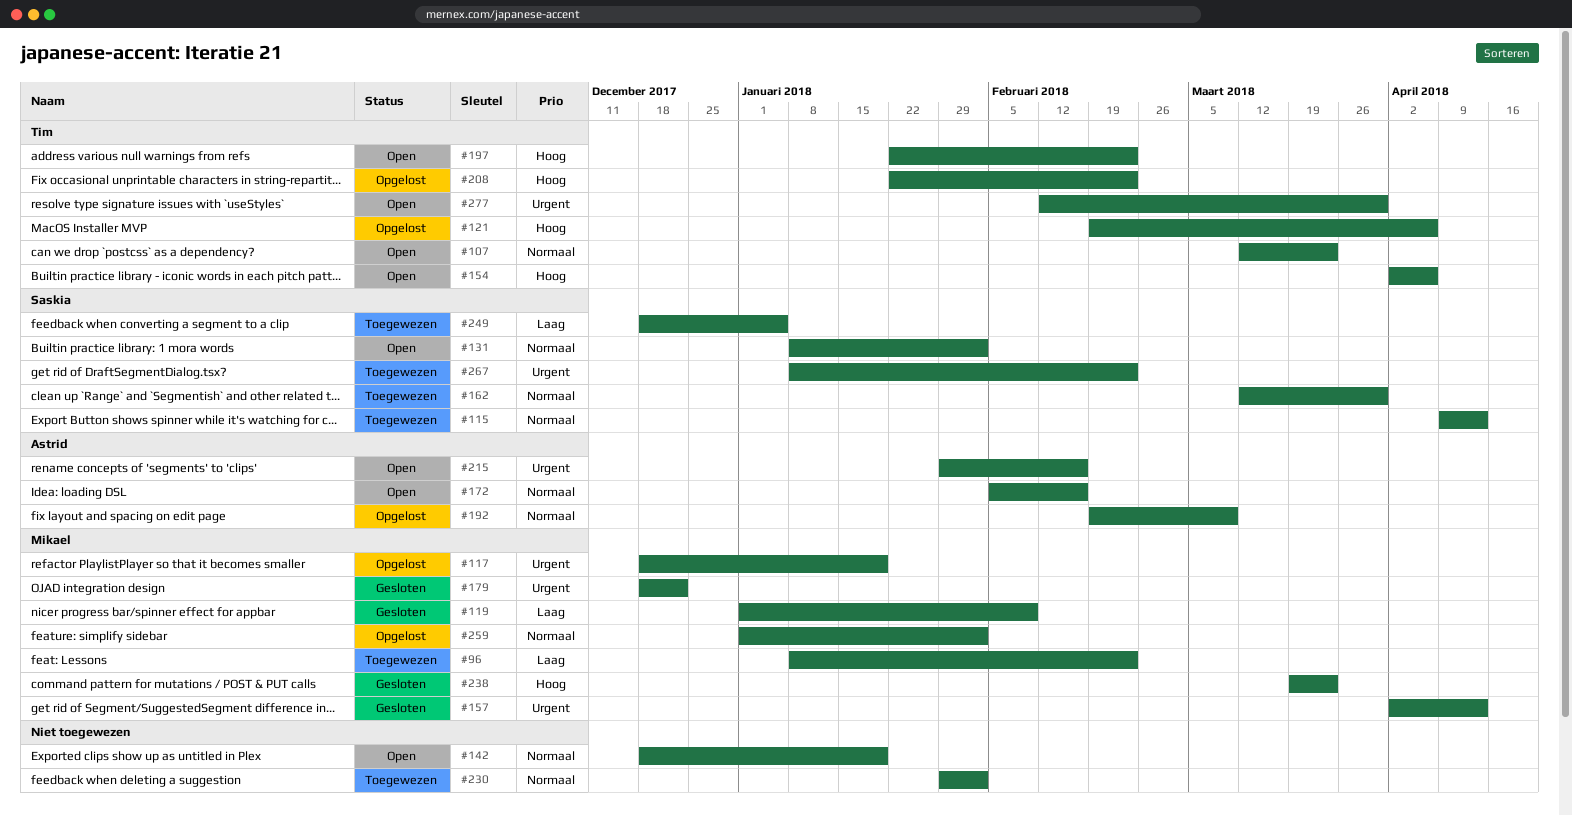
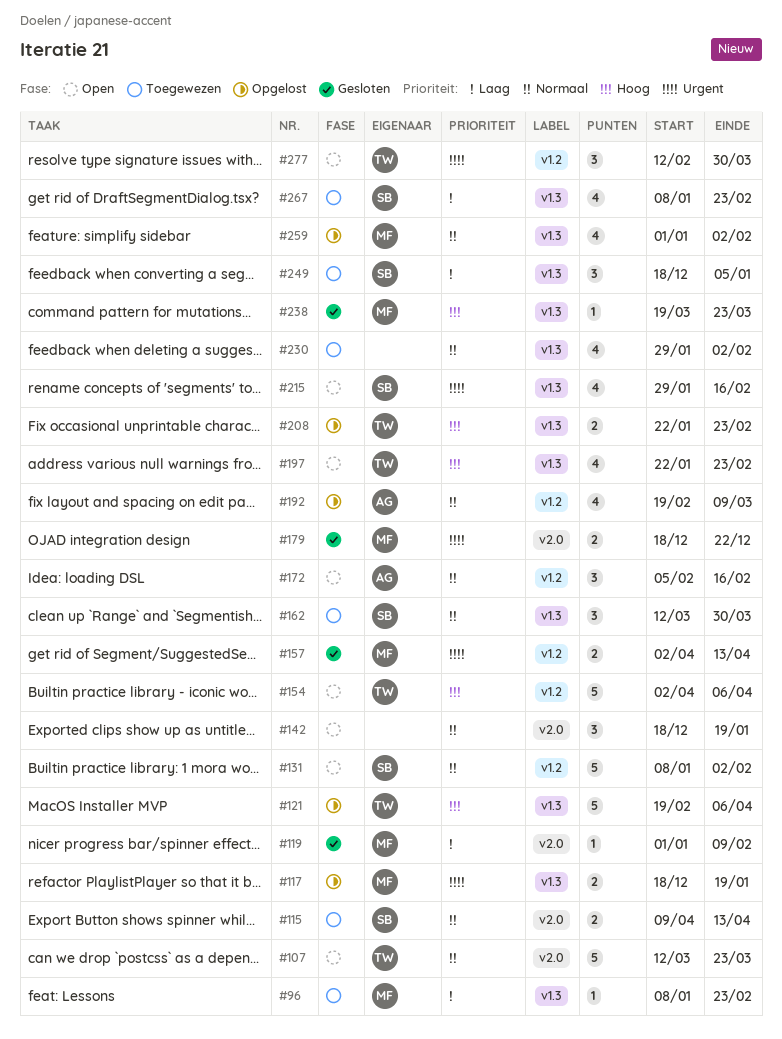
#215, owner: Astrid -> Saskia
#267, priority: Urgent -> Laag

